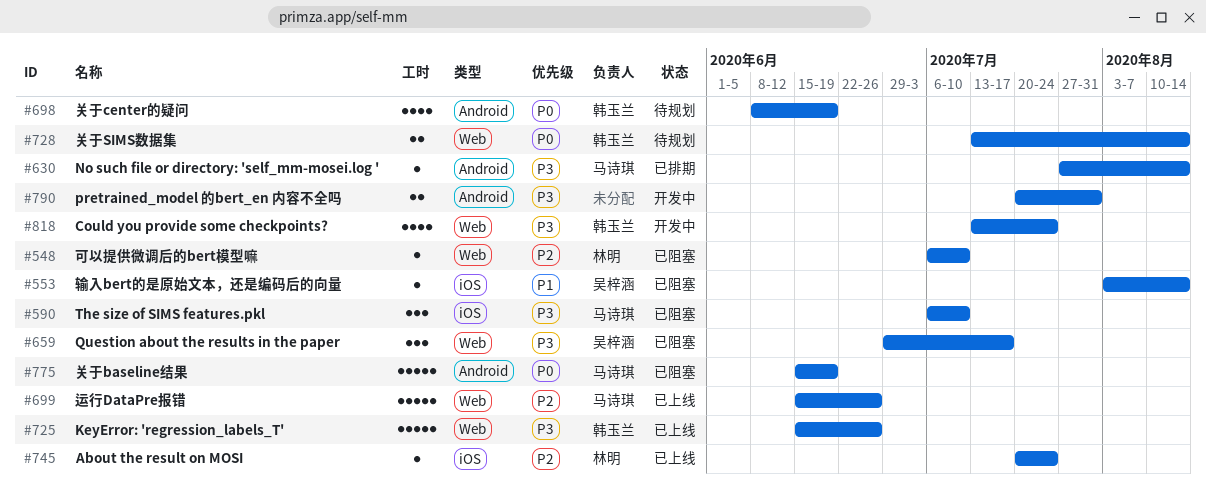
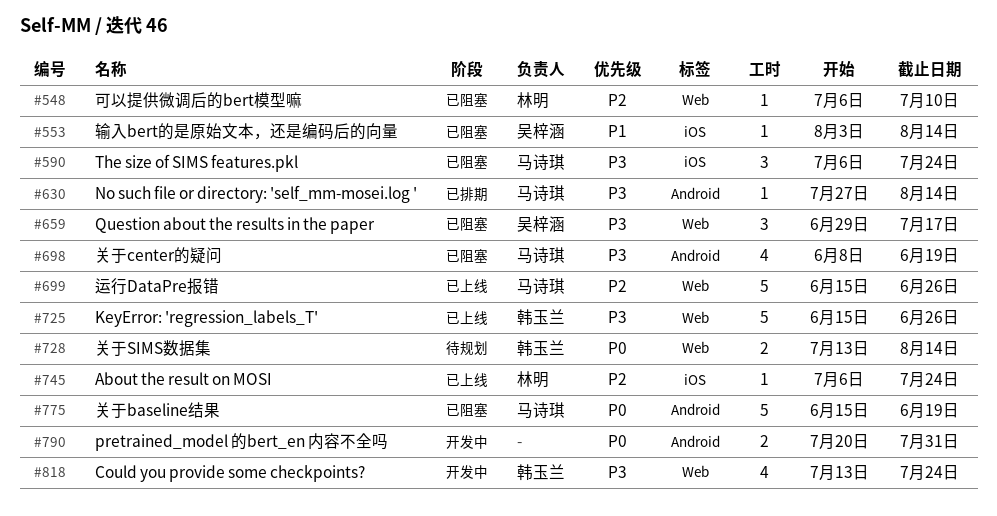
#590, due: Jul 10 -> Jul 24
#698, status: 待规划 -> 已阻塞
#698, owner: 韩玉兰 -> 马诗琪
#698, priority: P0 -> P3
#745, start: Jul 20 -> Jul 6
#790, priority: P3 -> P0

